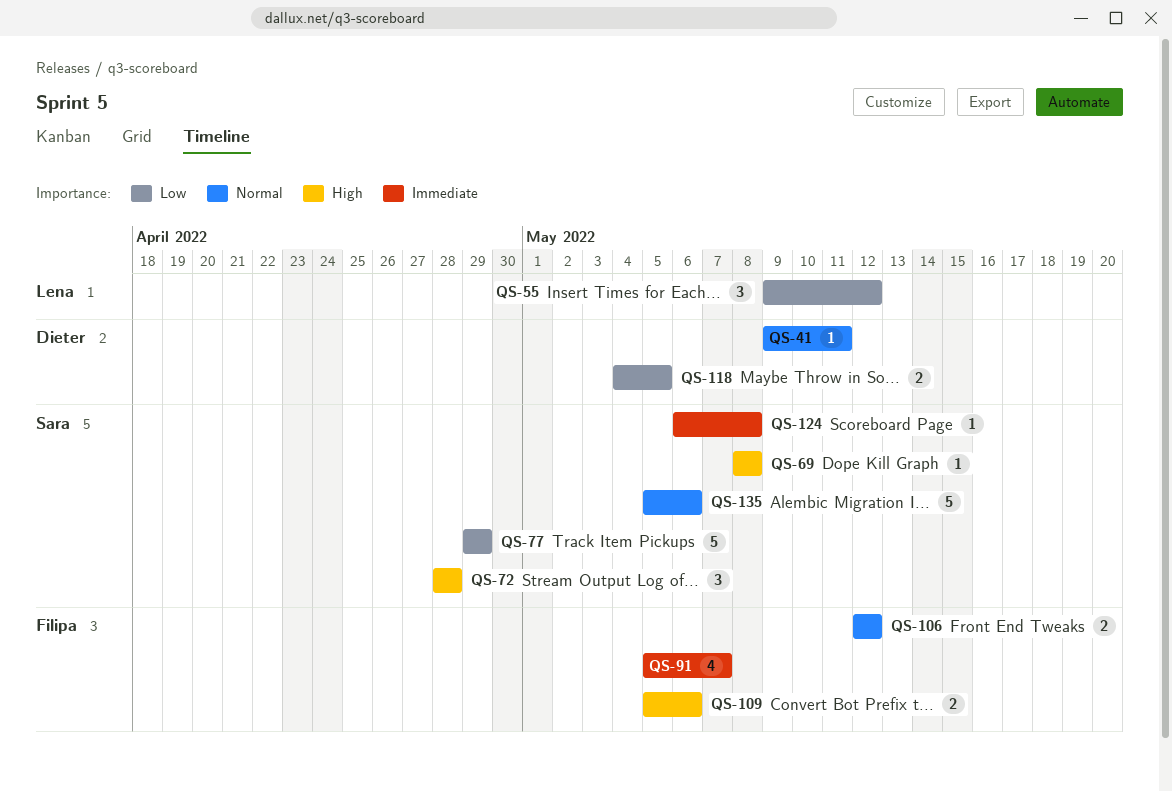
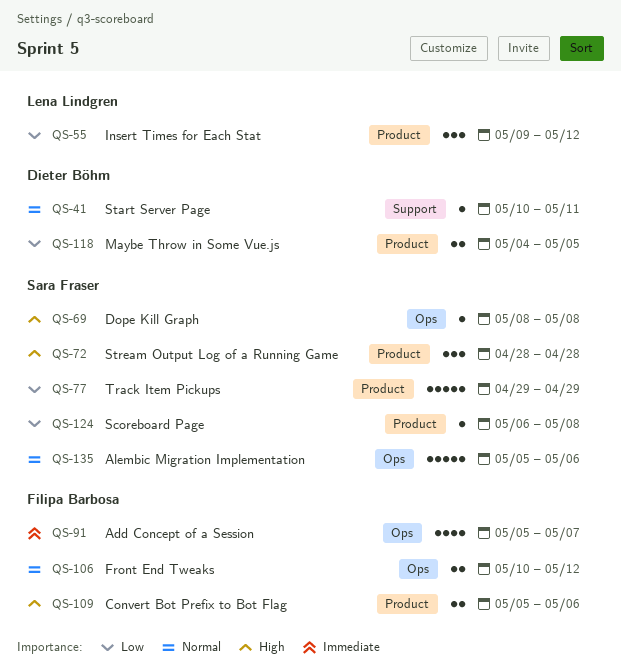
QS-41, start: May 9 -> May 10
QS-106, start: May 12 -> May 10
QS-124, priority: Immediate -> Low

